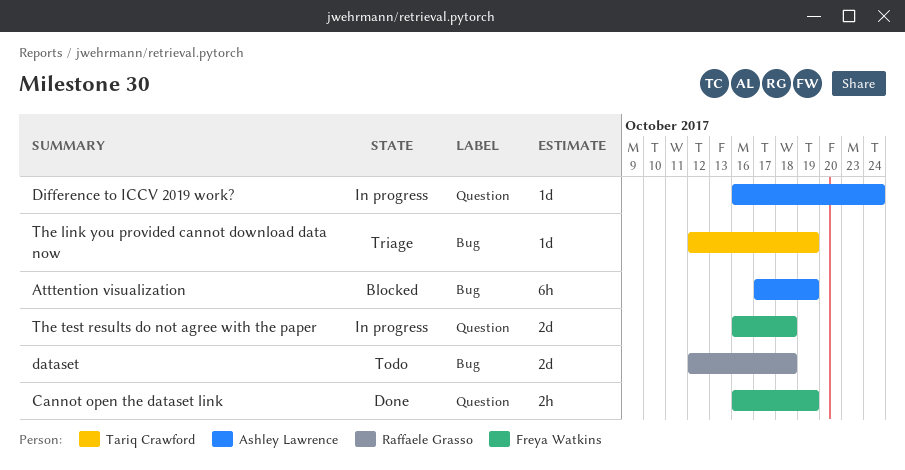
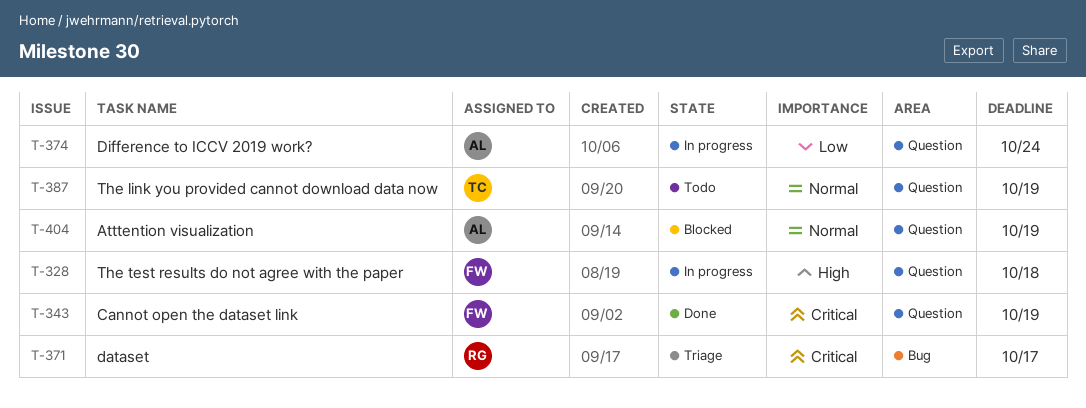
Atttention visualization, label: Bug -> Question
dataset, status: Todo -> Triage
dataset, due: Oct 18 -> Oct 17
The link you provided cannot download data now, status: Triage -> Todo
The link you provided cannot download data now, label: Bug -> Question

